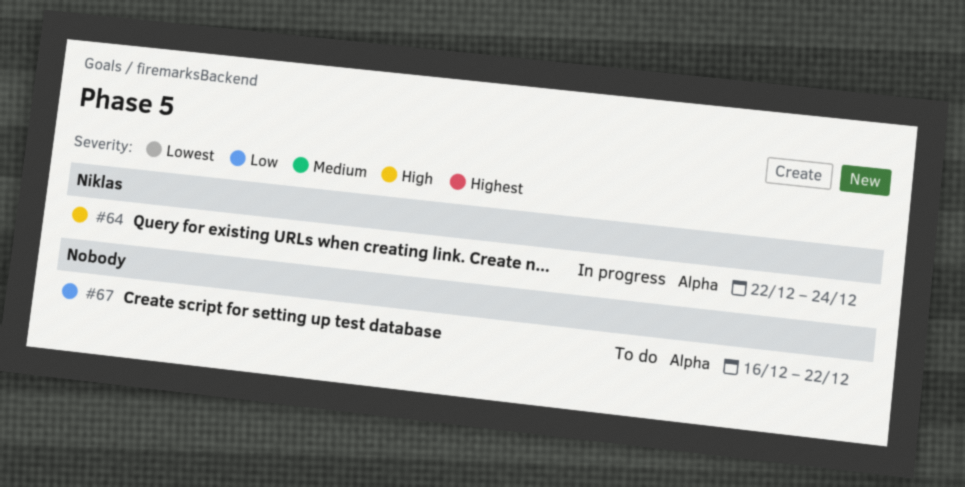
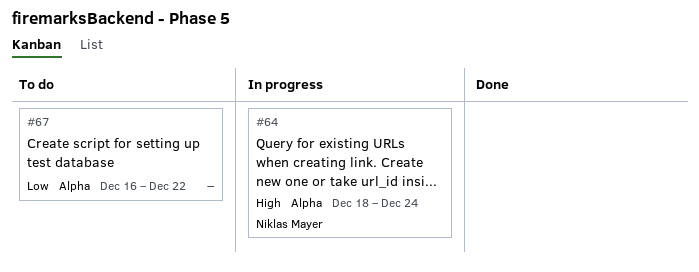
#64, start: Dec 22 -> Dec 18

